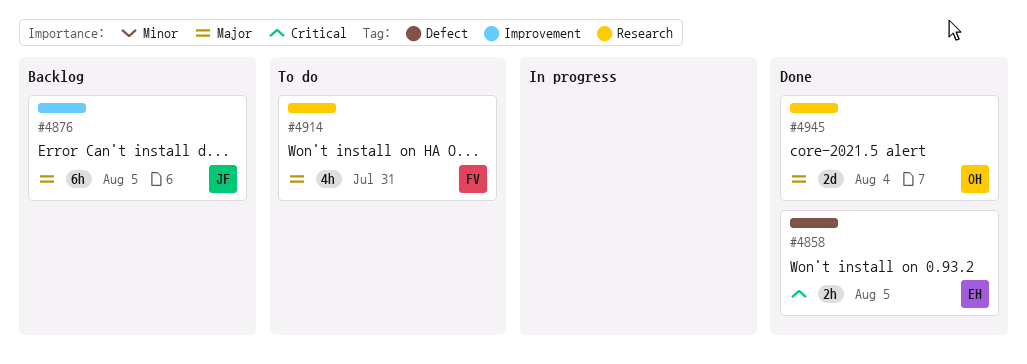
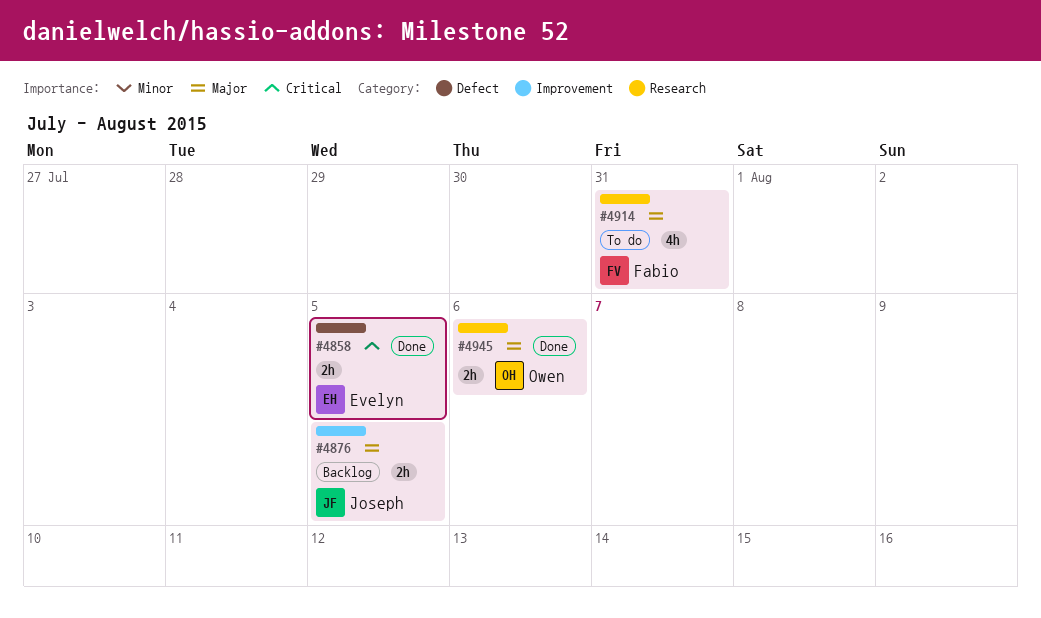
#4876, estimate: 6h -> 2h
#4945, estimate: 2d -> 2h
#4945, due: Aug 4 -> Aug 6

